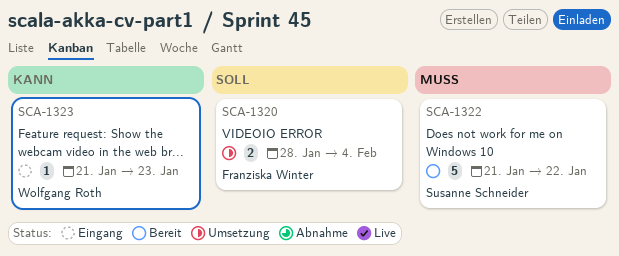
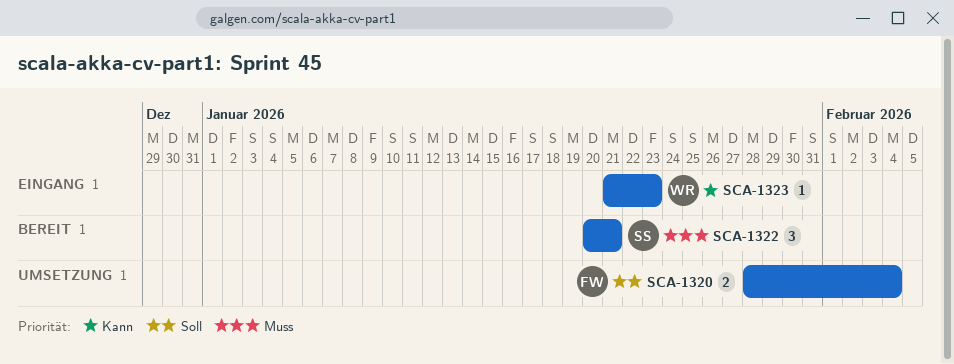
SCA-1322, estimate: 5 -> 3
SCA-1322, start: Jan 21 -> Jan 20
SCA-1322, due: Jan 22 -> Jan 21

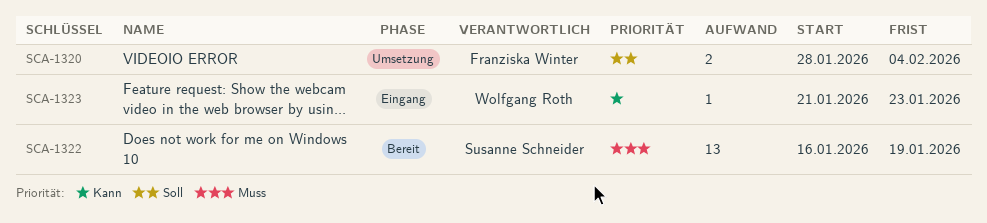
SCA-1322, estimate: 3 -> 13
SCA-1322, start: Jan 20 -> Jan 16
SCA-1322, due: Jan 21 -> Jan 19

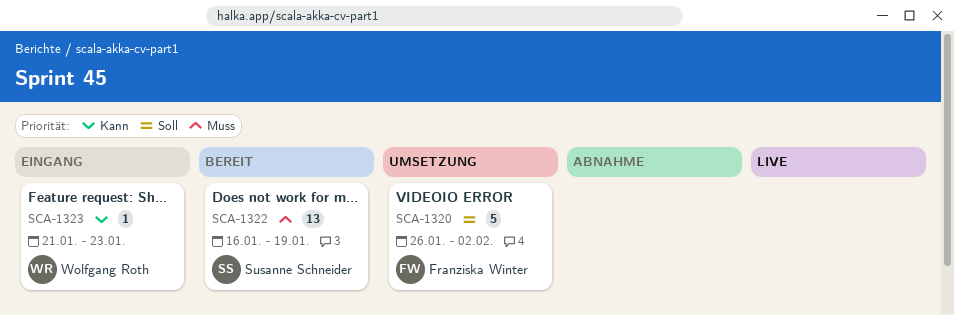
SCA-1320, estimate: 2 -> 5
SCA-1320, start: Jan 28 -> Jan 26
SCA-1320, due: Feb 4 -> Feb 2

